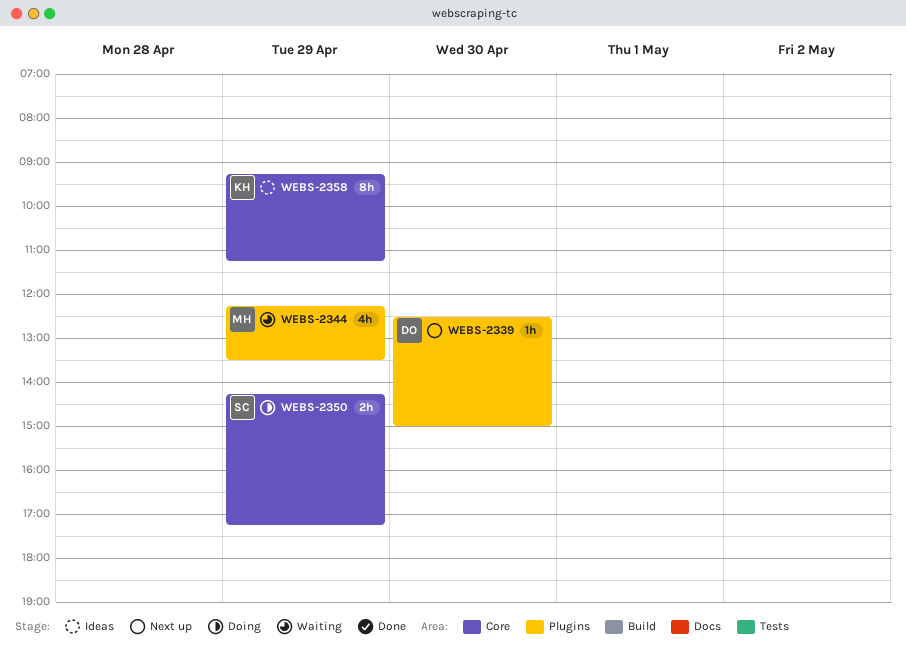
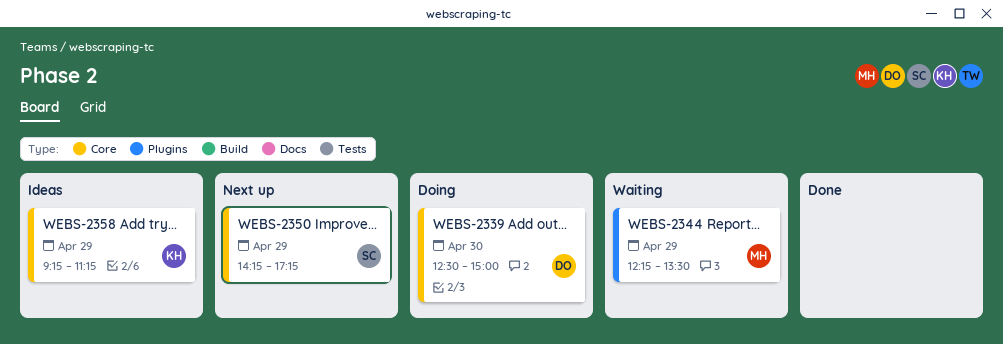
WEBS-2339, status: Next up -> Doing
WEBS-2339, label: Plugins -> Core
WEBS-2350, status: Doing -> Next up

